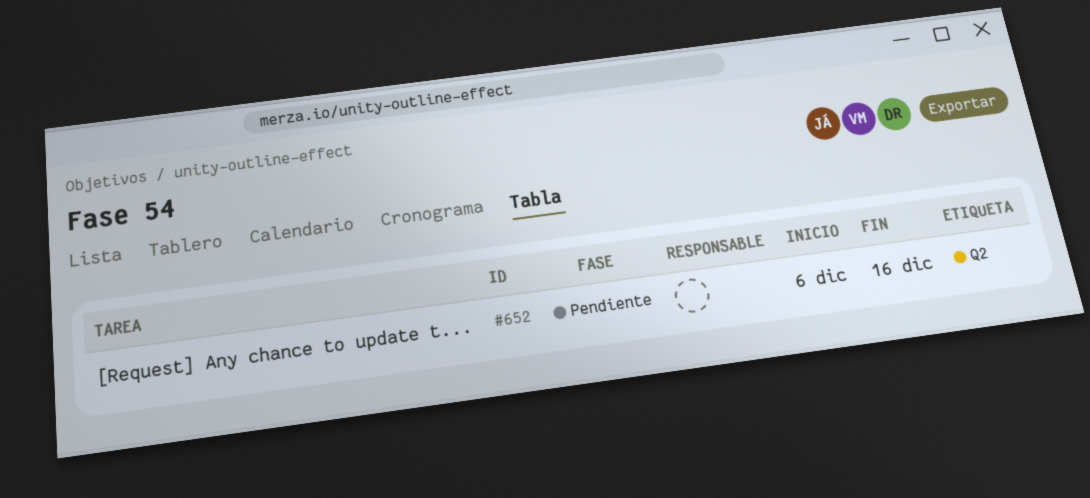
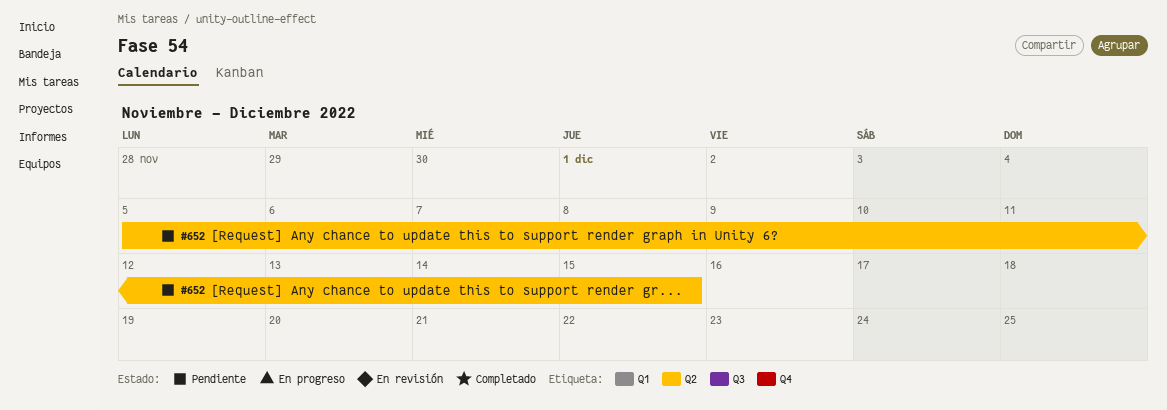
#652, start: Dec 6 -> Dec 5
#652, due: Dec 16 -> Dec 15

